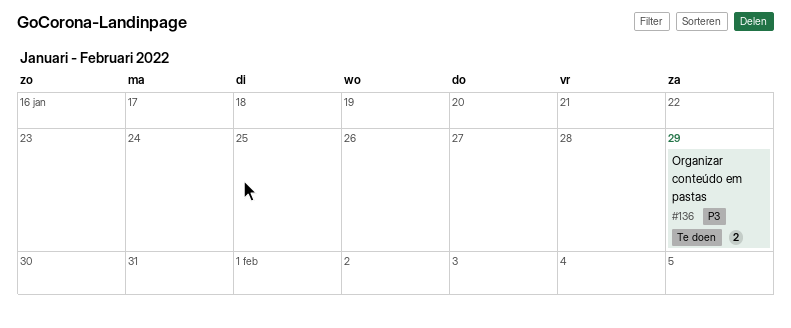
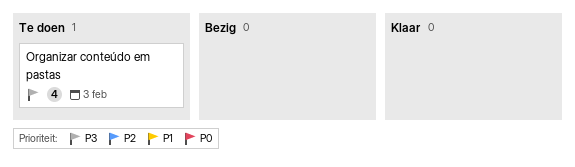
Organizar conteúdo em pastas, estimate: 2 -> 4
Organizar conteúdo em pastas, due: Jan 29 -> Feb 3

